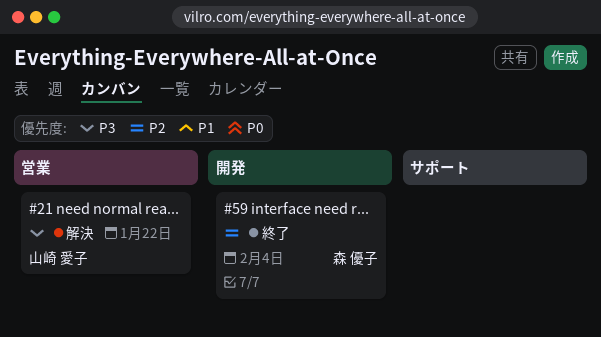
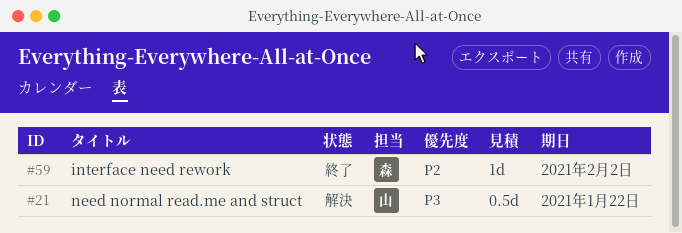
#59, due: Feb 4 -> Feb 2

